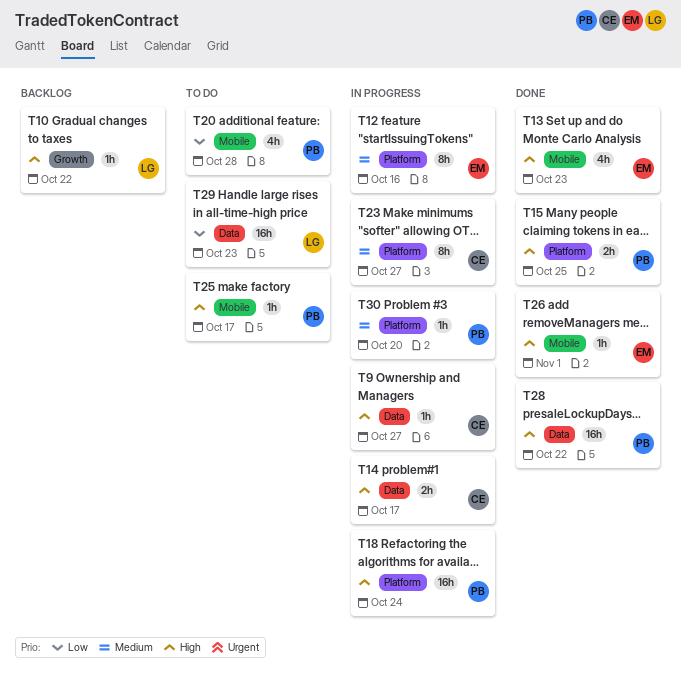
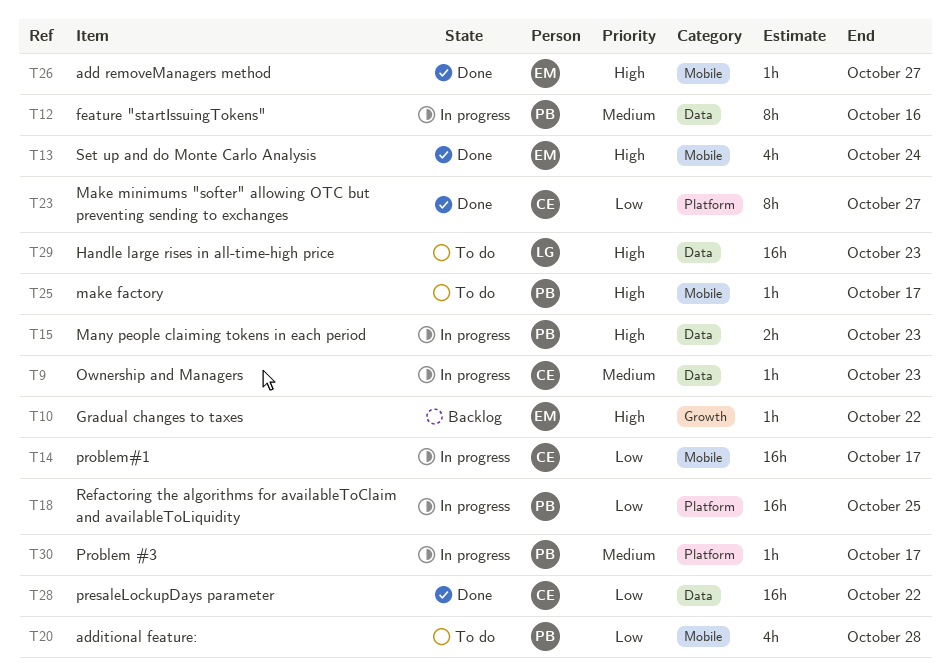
T9, priority: High -> Medium
T9, due: Oct 27 -> Oct 23
T10, owner: LG -> EM
T12, owner: EM -> PB
T12, label: Platform -> Data
T13, due: Oct 23 -> Oct 24
T14, priority: High -> Low
T14, label: Data -> Mobile
T14, estimate: 2h -> 16h
T15, status: Done -> In progress
T15, label: Platform -> Data
T15, due: Oct 25 -> Oct 23
T18, priority: High -> Low
T18, due: Oct 24 -> Oct 25
T23, status: In progress -> Done
T23, priority: Medium -> Low
T26, due: Nov 1 -> Oct 27
T28, owner: PB -> CE
T28, priority: High -> Low
T29, priority: Low -> High
T30, due: Oct 20 -> Oct 17

